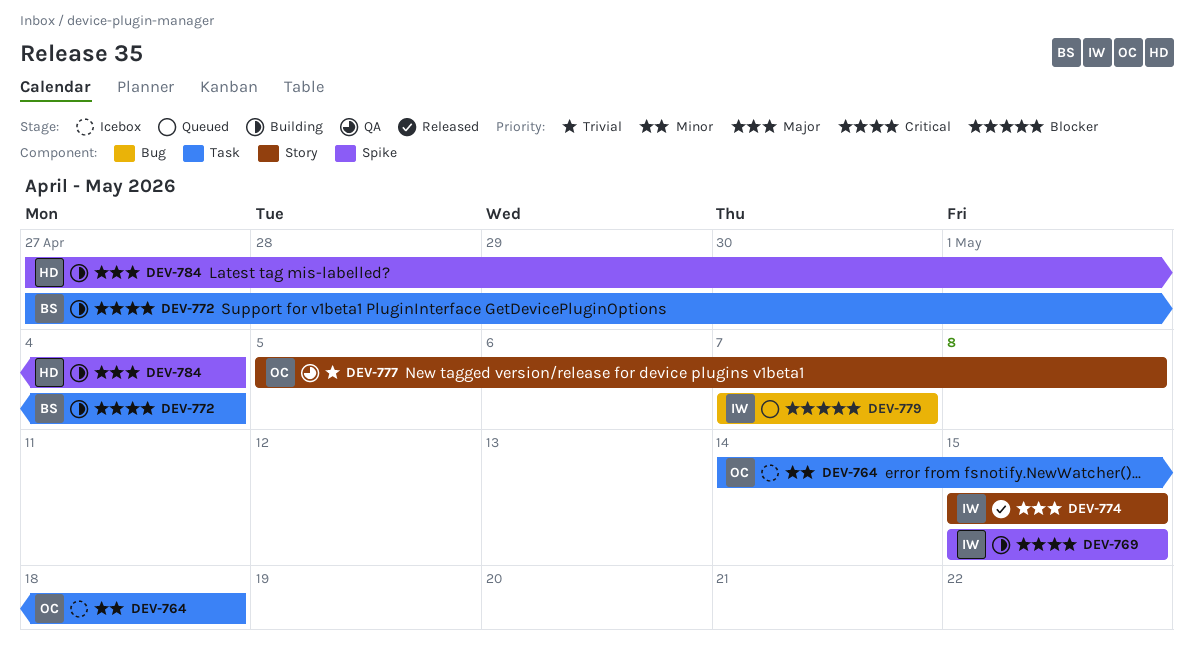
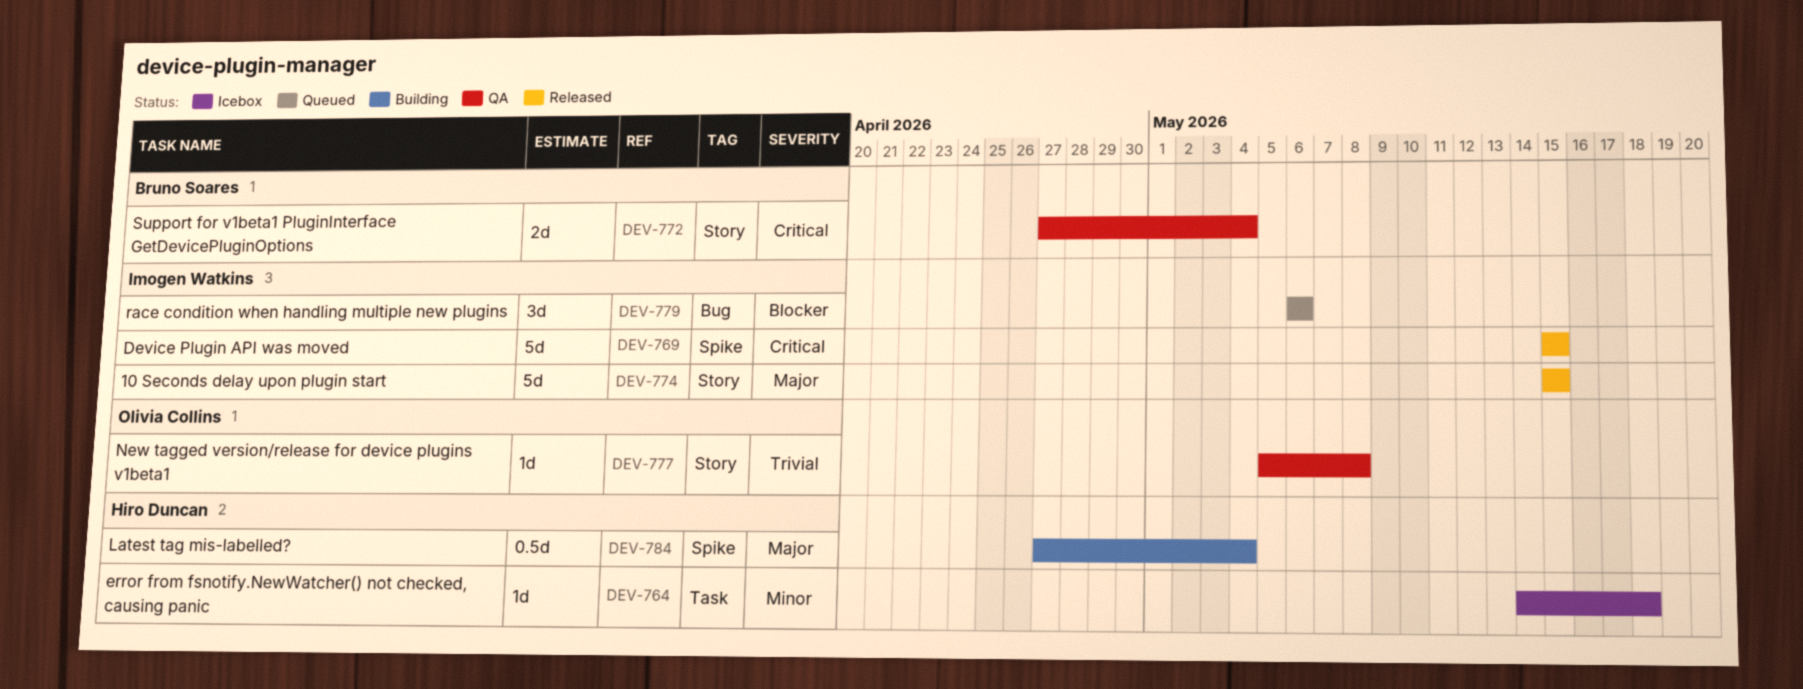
DEV-764, owner: Olivia Collins -> Hiro Duncan
DEV-769, status: Building -> Released
DEV-772, status: Building -> QA
DEV-772, label: Task -> Story
DEV-779, start: May 7 -> May 6
DEV-779, due: May 7 -> May 6

